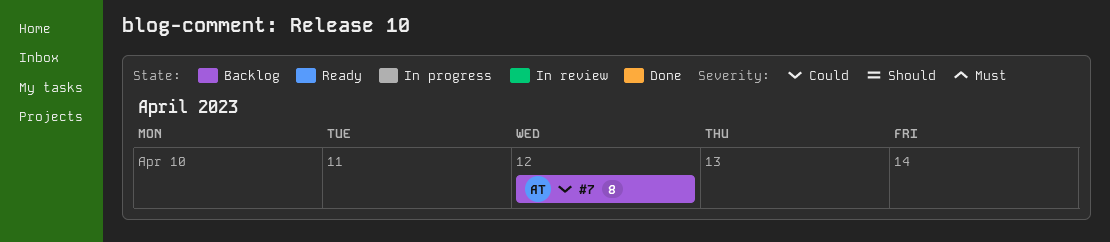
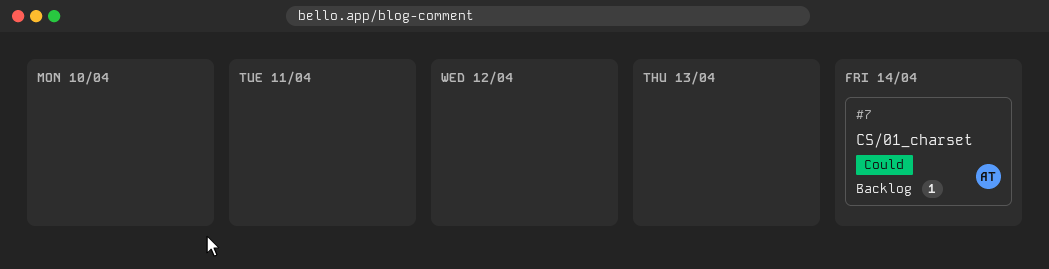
#7, estimate: 8 -> 1
#7, due: Apr 12 -> Apr 14

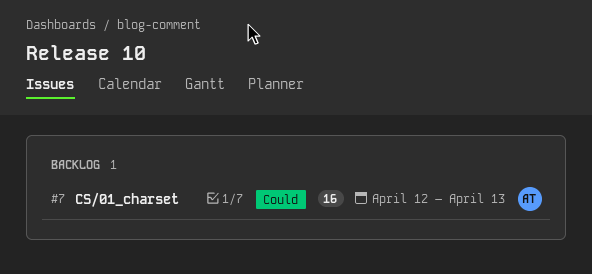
#7, estimate: 1 -> 16
#7, due: Apr 14 -> Apr 13

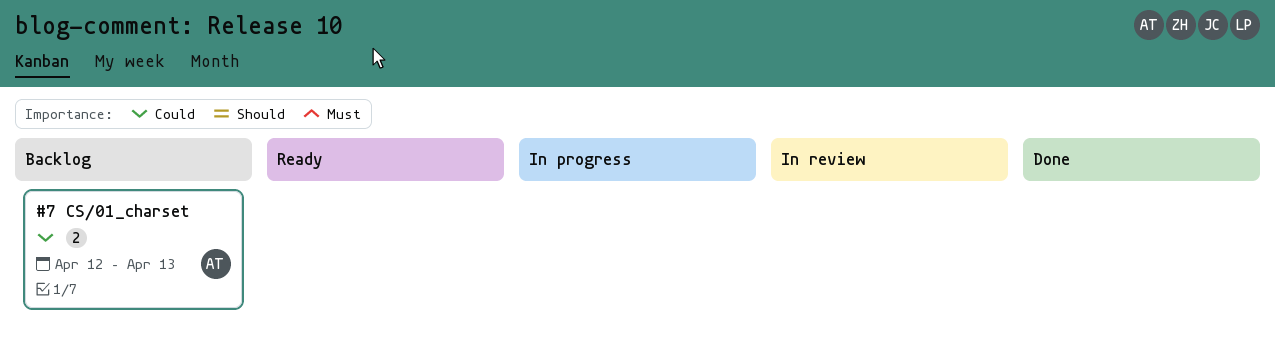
#7, estimate: 16 -> 2

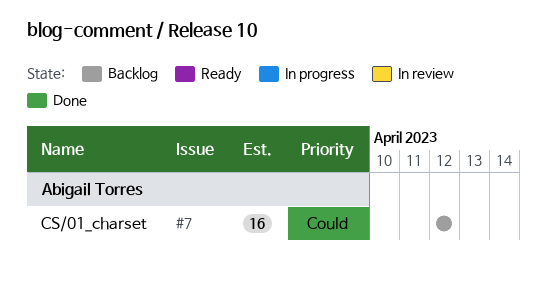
#7, estimate: 2 -> 16
#7, due: Apr 13 -> Apr 12

